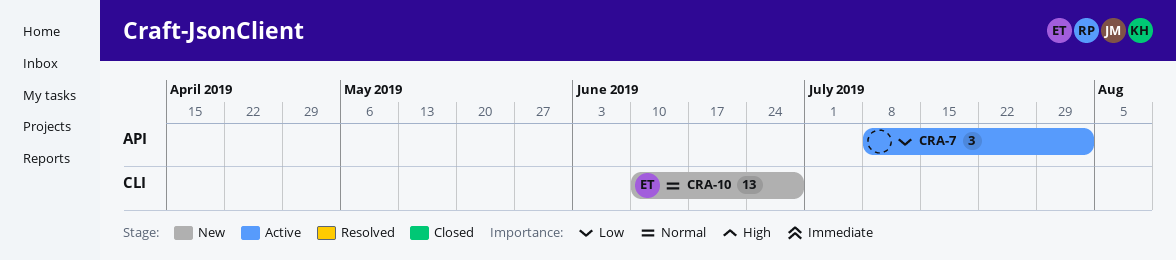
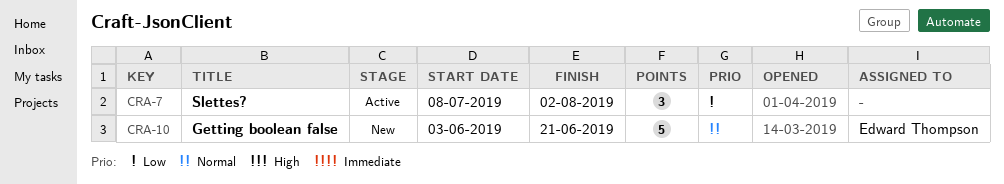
CRA-10, estimate: 13 -> 5
CRA-10, start: Jun 10 -> Jun 3
CRA-10, due: Jun 28 -> Jun 21

